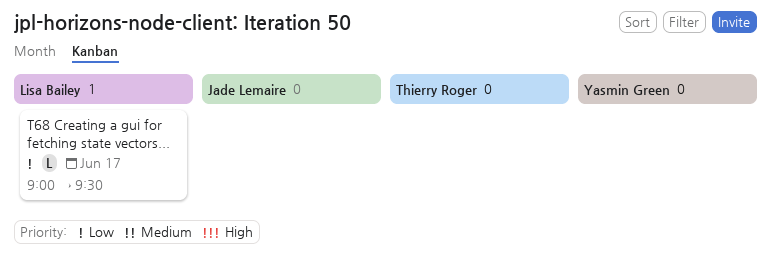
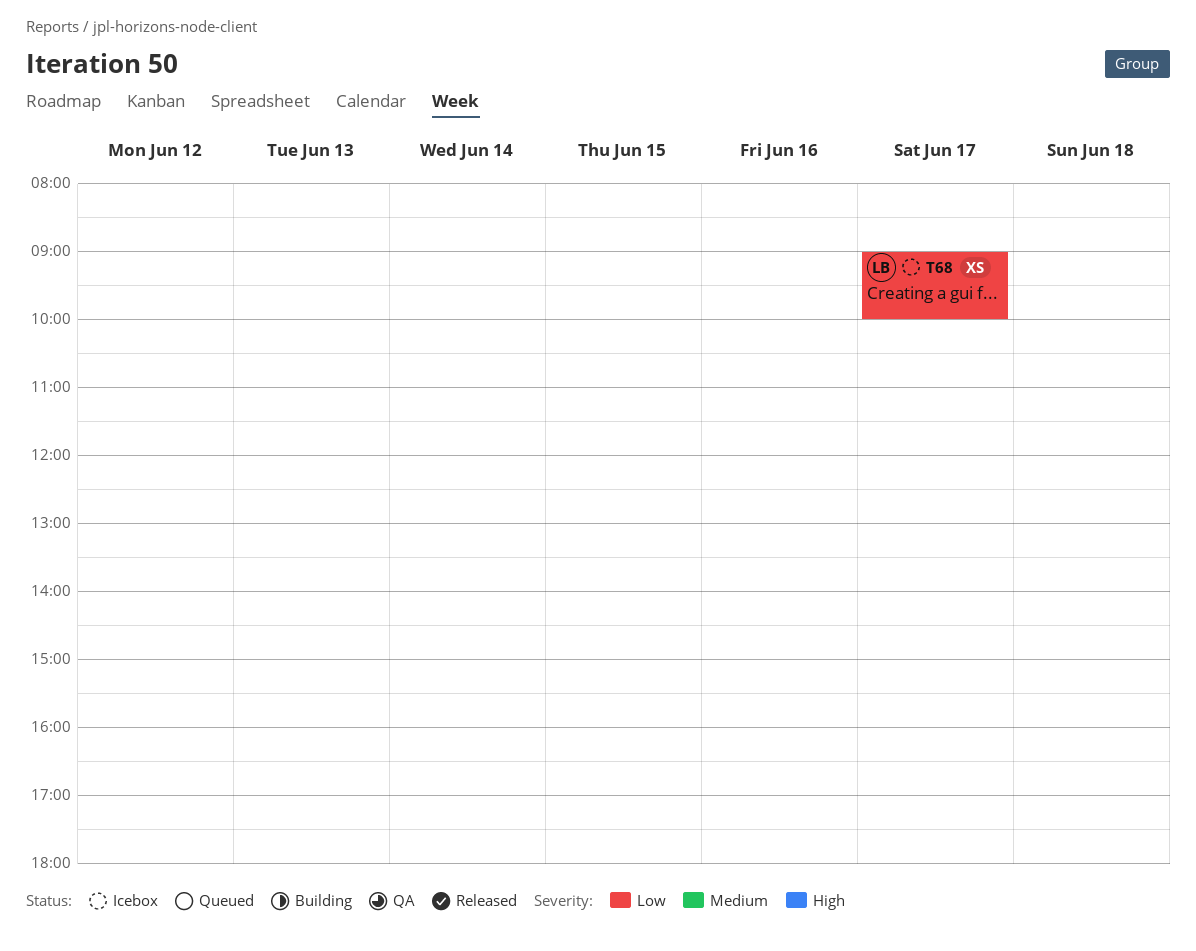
T68, estimate: L -> XS
T68, ends: 09:30 -> 10:00

